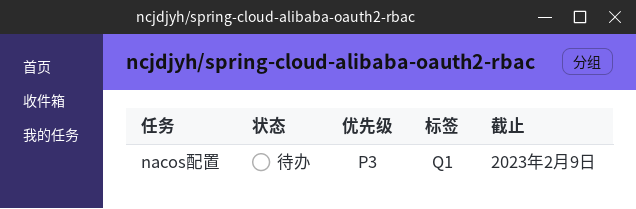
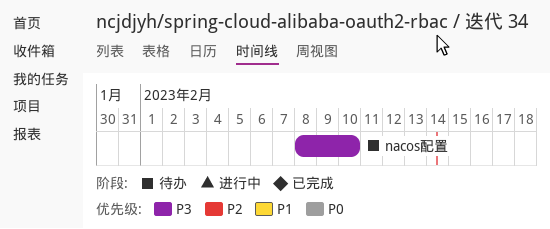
nacos配置, due: Feb 9 -> Feb 10

